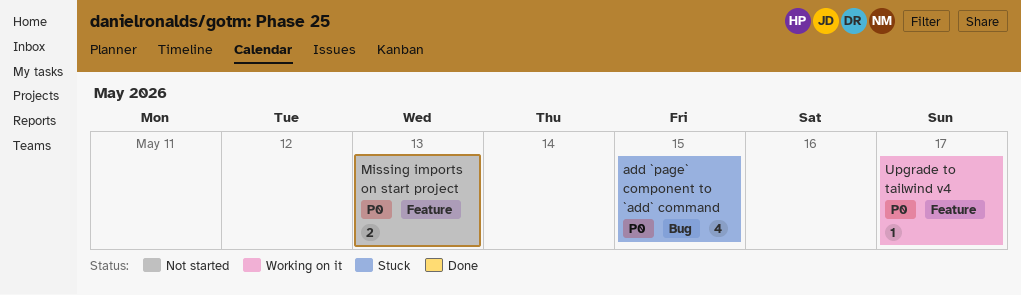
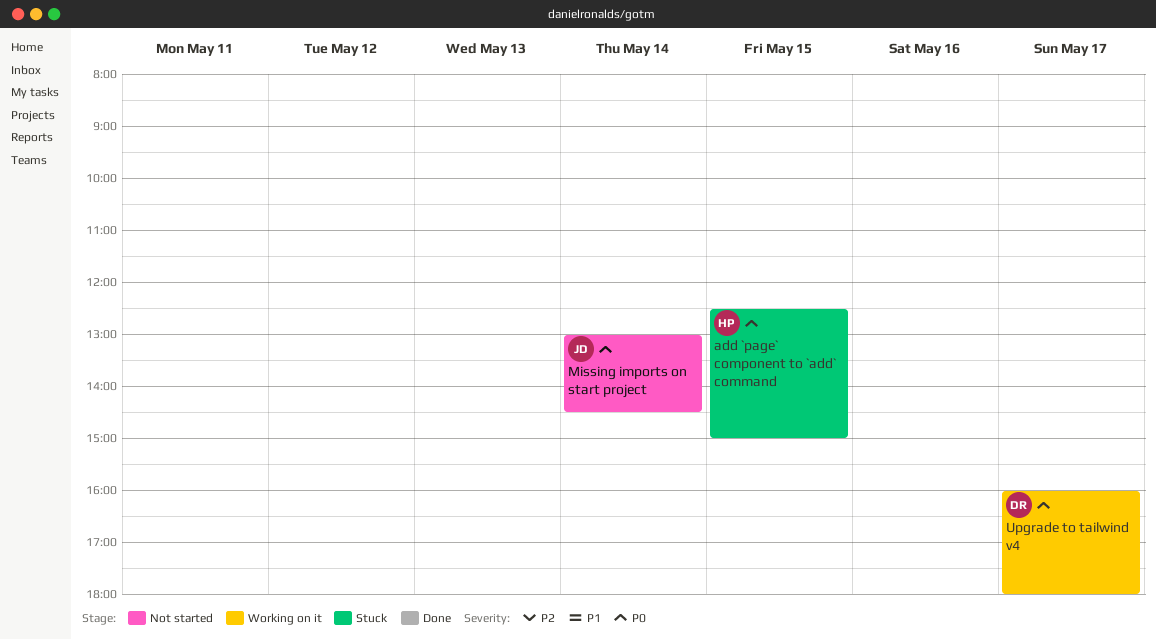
Missing imports on start project, day: May 13 -> May 14

